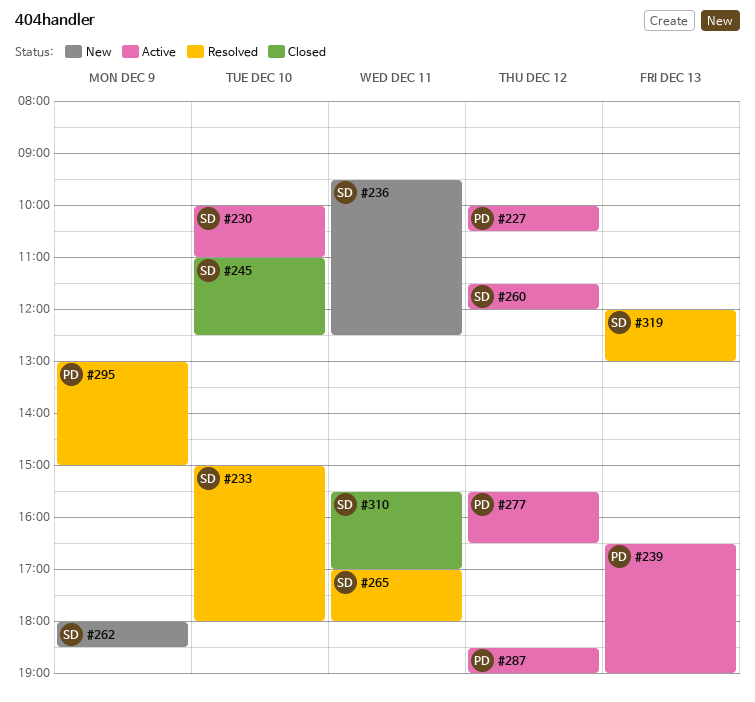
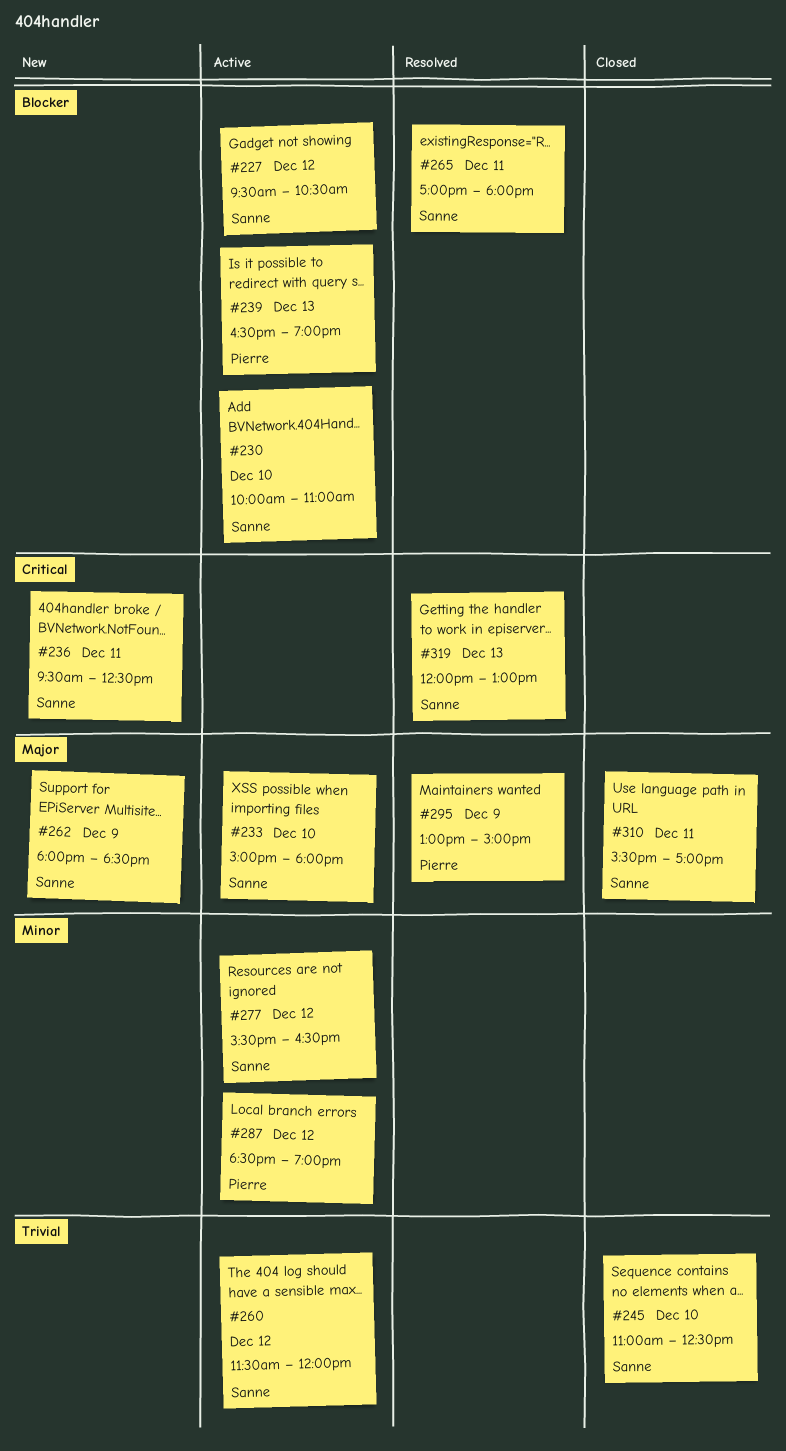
#227, owner: Pierre -> Sanne
#227, begins: 10:00 -> 09:30
#233, status: Resolved -> Active
#277, owner: Pierre -> Sanne

